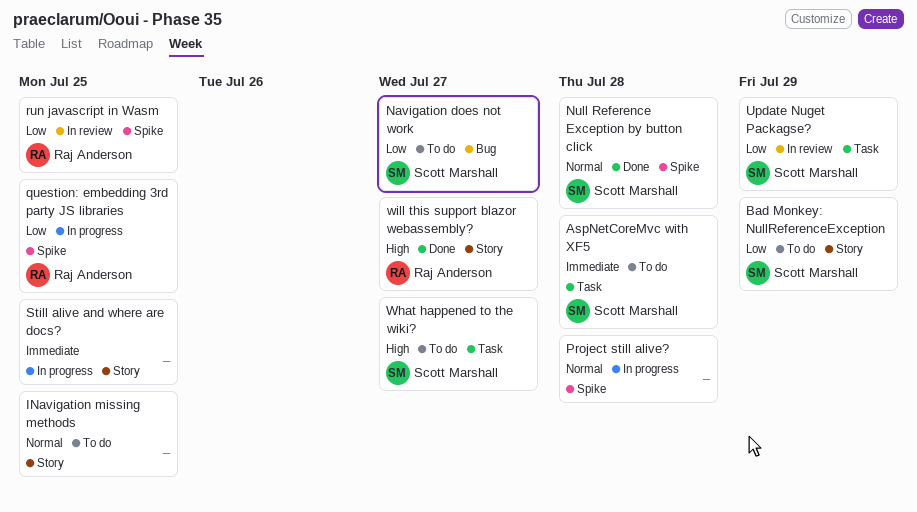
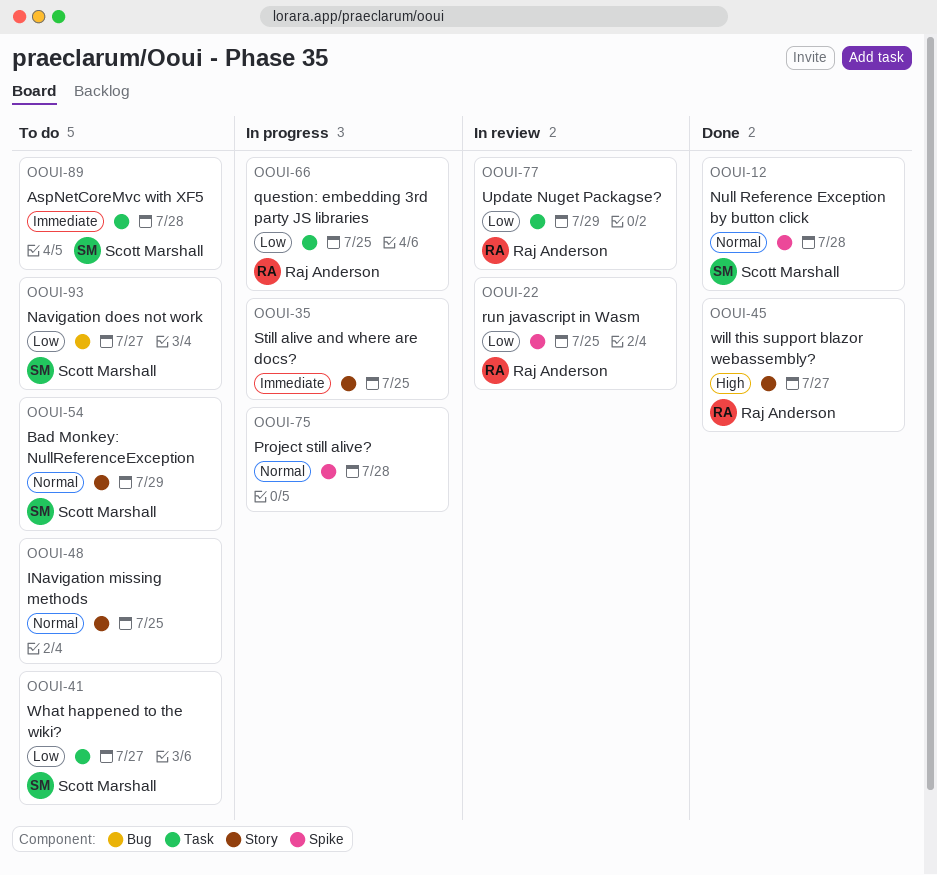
Bad Monkey: NullReferenceException, priority: Low -> Normal
question: embedding 3rd party JS libraries, label: Spike -> Task
Update Nuget Packagse?, owner: Scott Marshall -> Raj Anderson
What happened to the wiki?, priority: High -> Low

